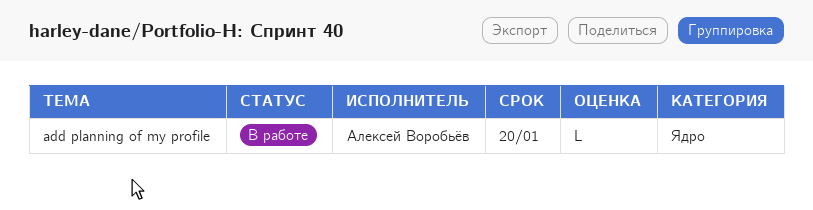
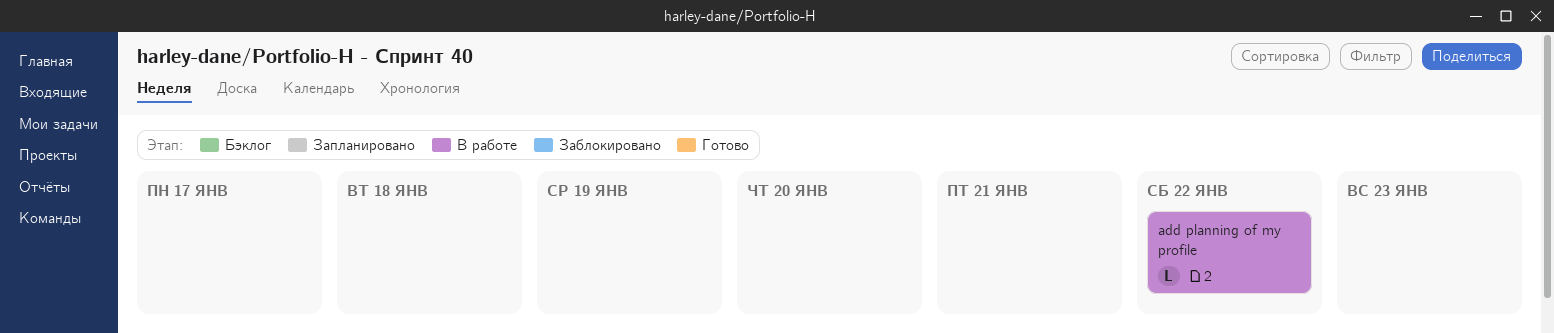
add planning of my profile, due: Jan 20 -> Jan 22

